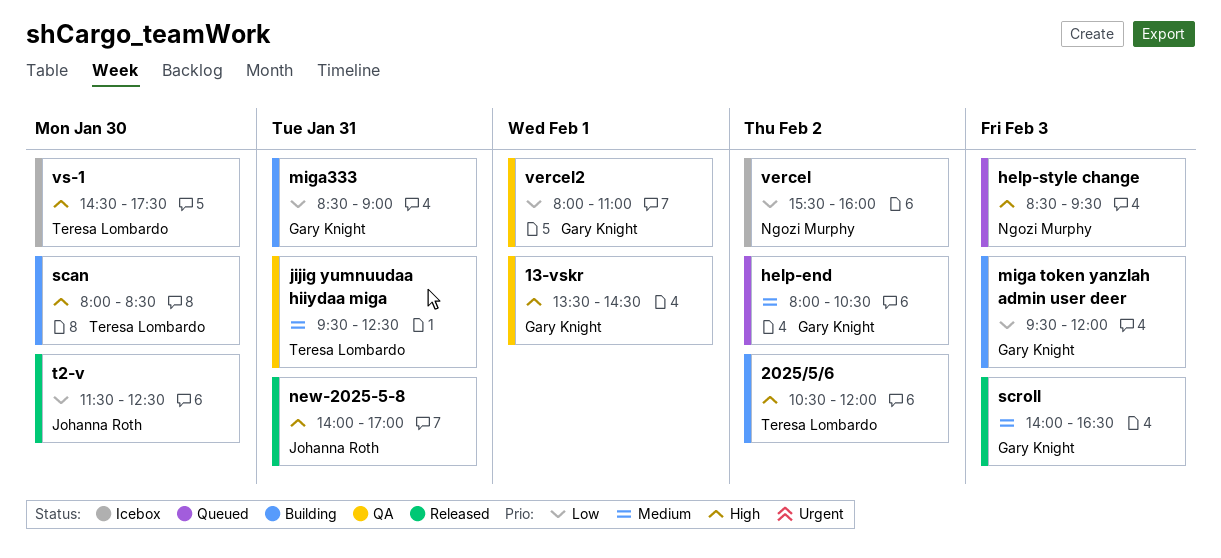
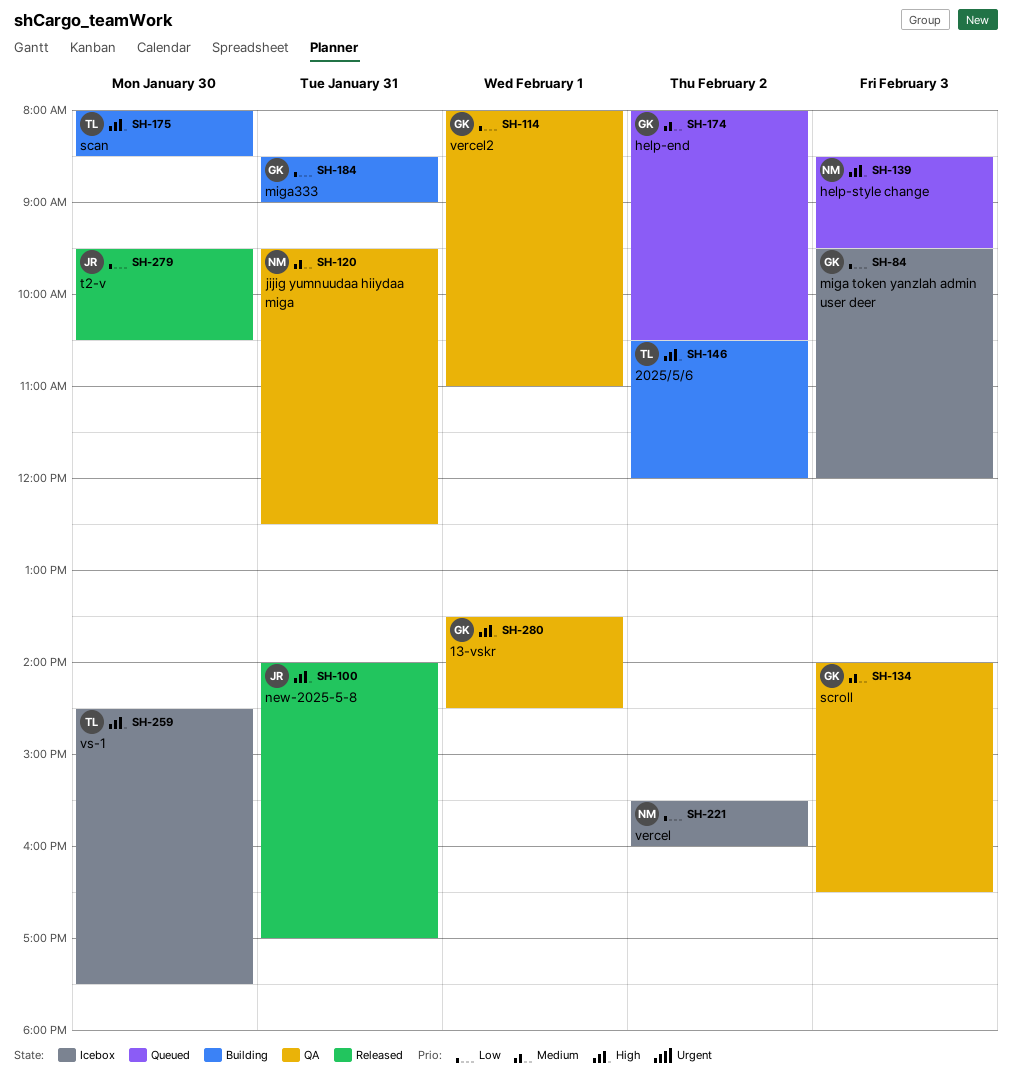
jijig yumnuudaa hiiydaa miga, owner: Teresa Lombardo -> Ngozi Murphy
miga token yanzlah admin user deer, status: Building -> Icebox
scroll, status: Released -> QA
t2-v, begins: 11:30 -> 09:30
t2-v, ends: 12:30 -> 10:30

